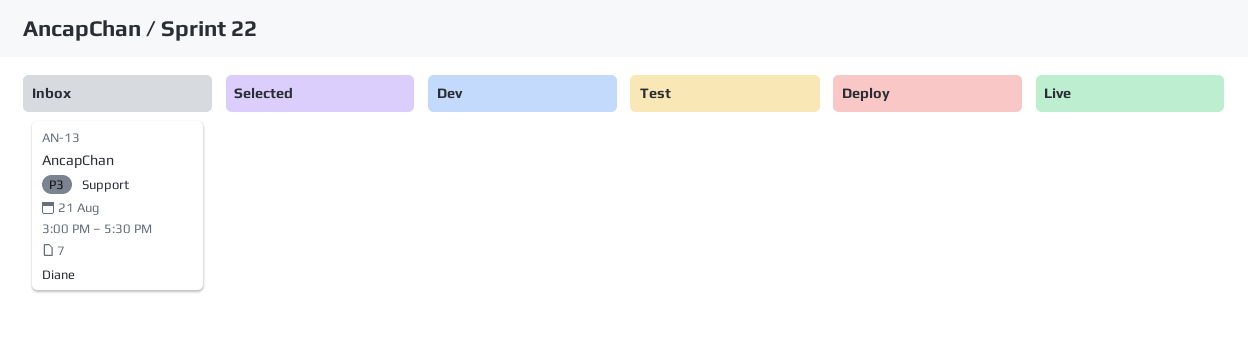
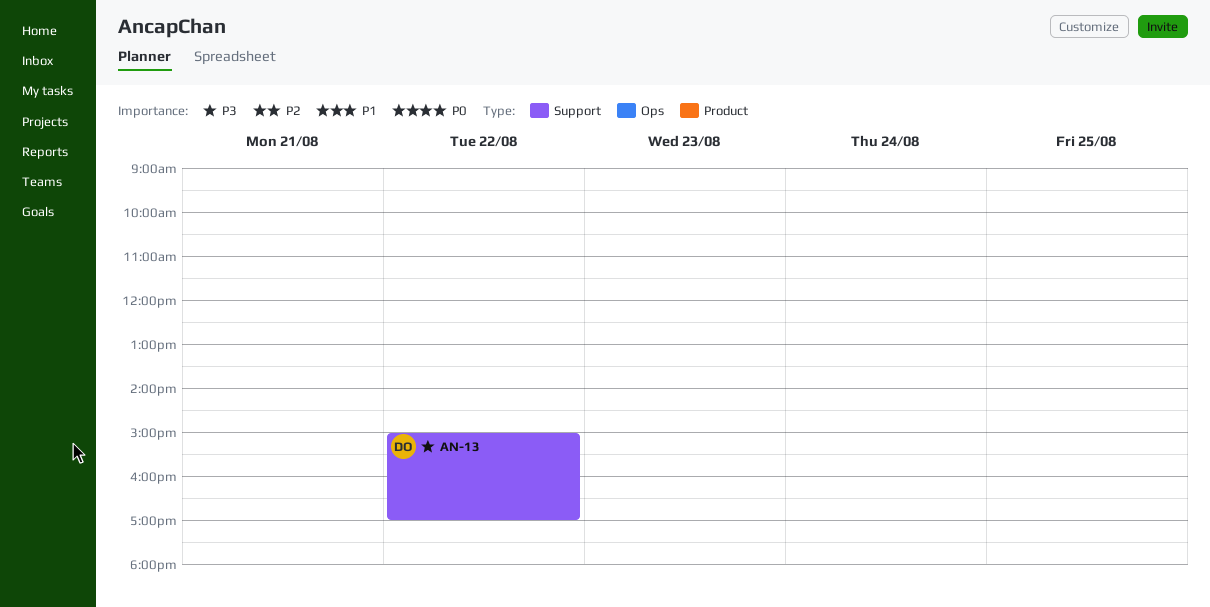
AN-13, day: Aug 21 -> Aug 22
AN-13, ends: 17:30 -> 17:00

